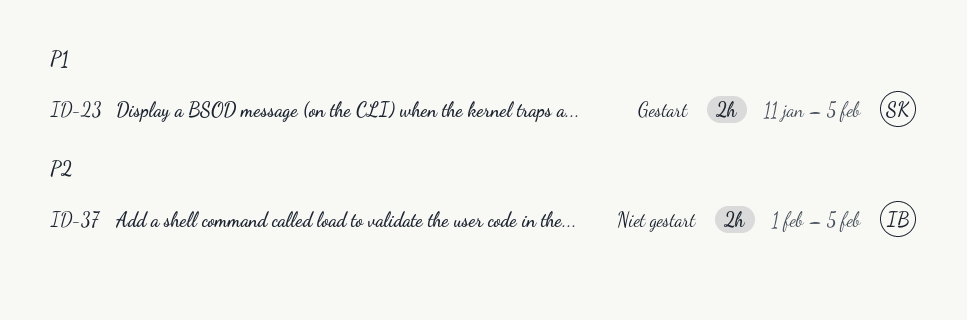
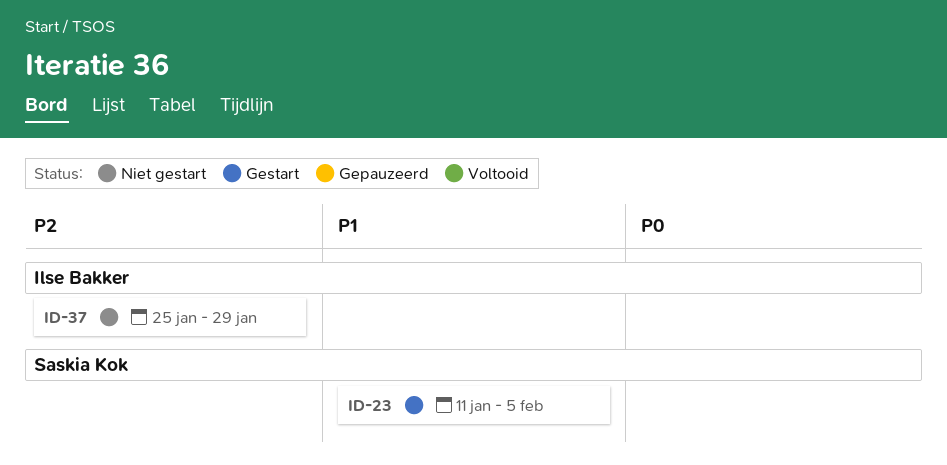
ID-37, start: Feb 1 -> Jan 25
ID-37, due: Feb 5 -> Jan 29

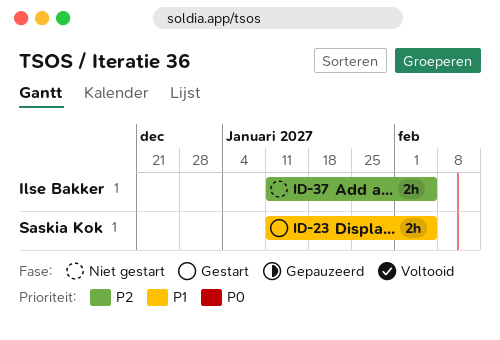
ID-37, start: Jan 25 -> Jan 11
ID-37, due: Jan 29 -> Feb 5

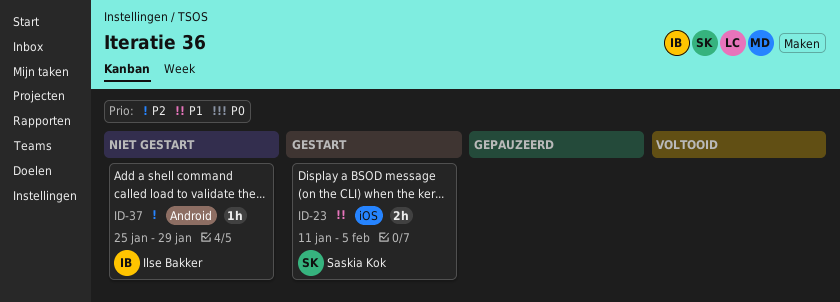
ID-37, estimate: 2h -> 1h
ID-37, start: Jan 11 -> Jan 25
ID-37, due: Feb 5 -> Jan 29

